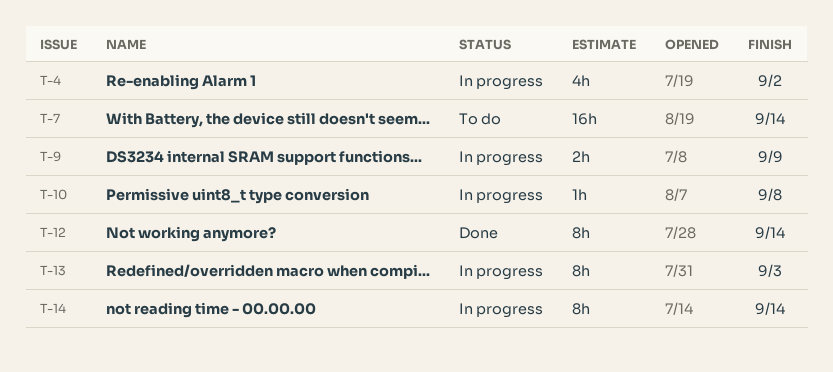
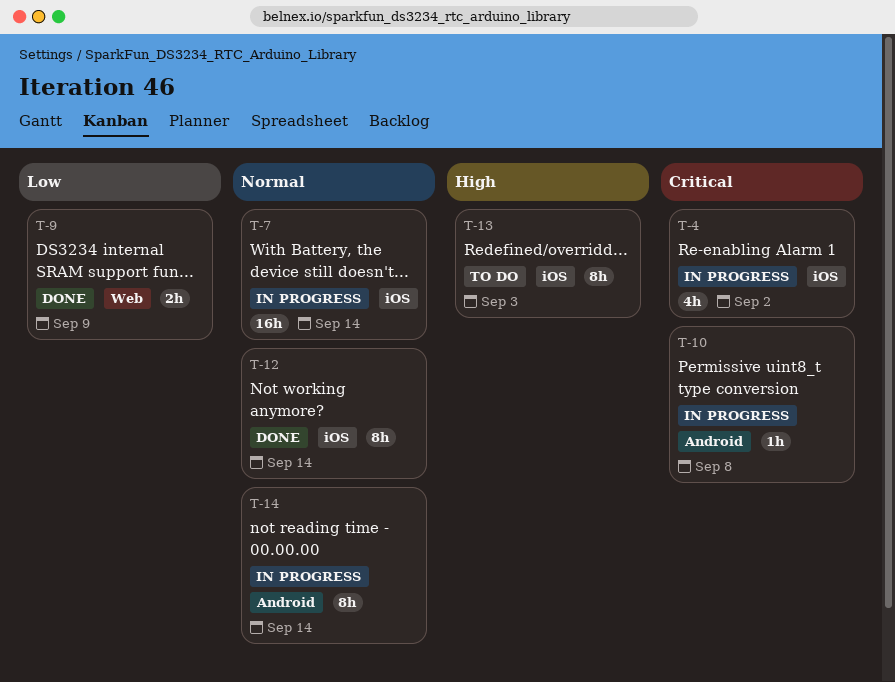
T-7, status: To do -> In progress
T-9, status: In progress -> Done
T-13, status: In progress -> To do

